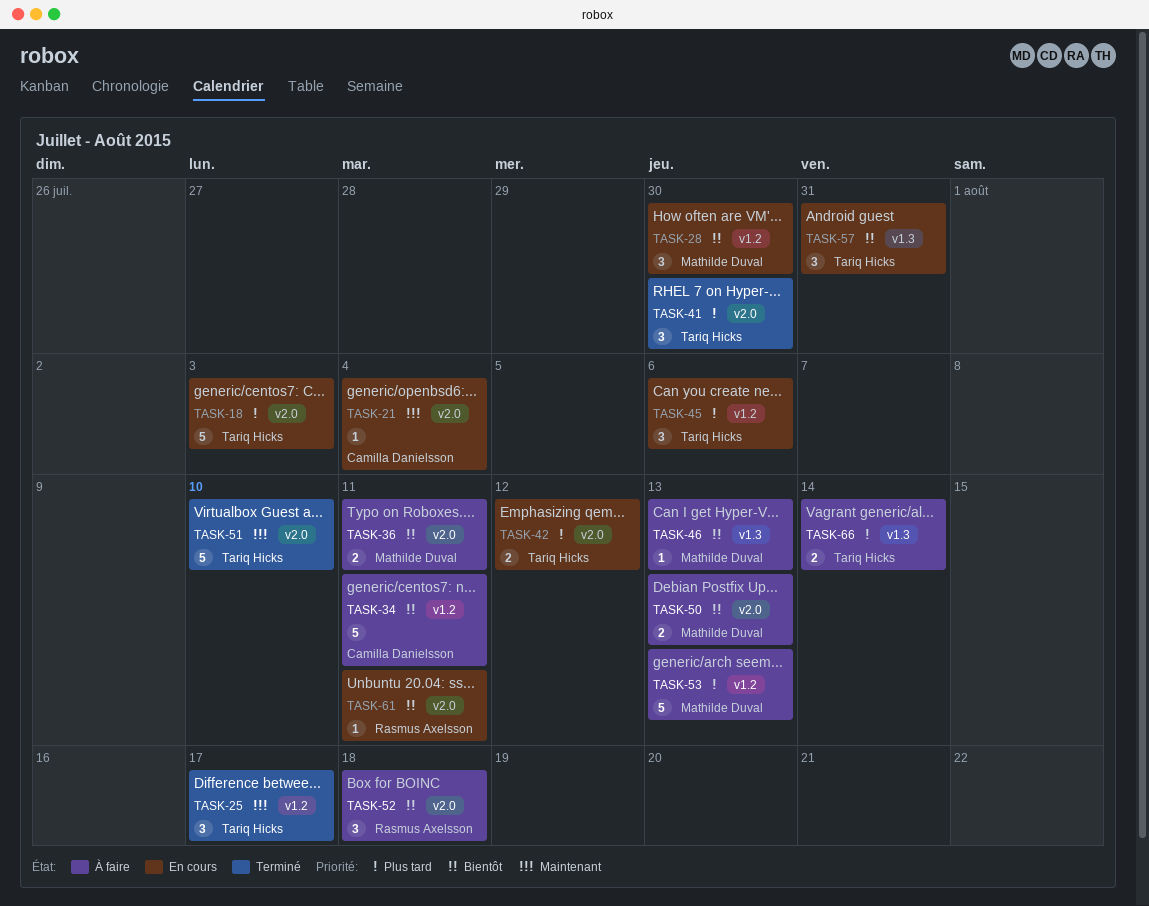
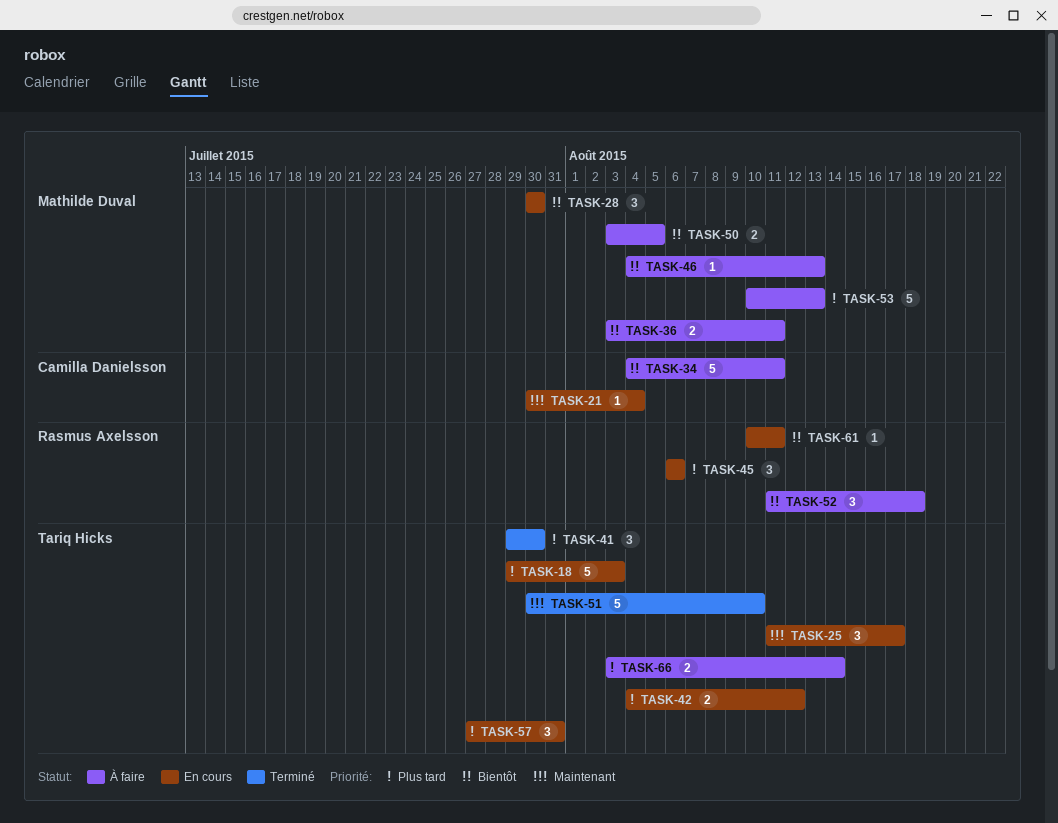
TASK-25, status: Terminé -> En cours
TASK-45, owner: Tariq Hicks -> Rasmus Axelsson
TASK-50, due: Aug 13 -> Aug 5
TASK-57, priority: Bientôt -> Plus tard

